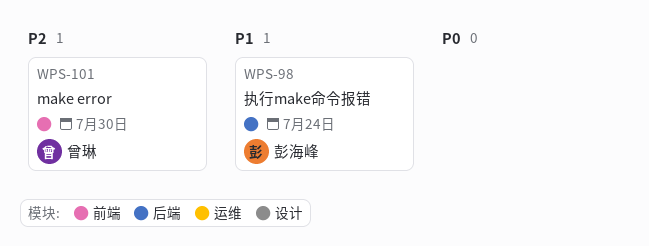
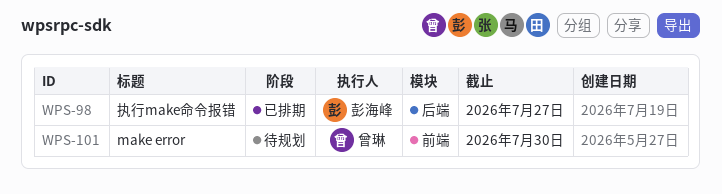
WPS-98, due: Jul 24 -> Jul 27

